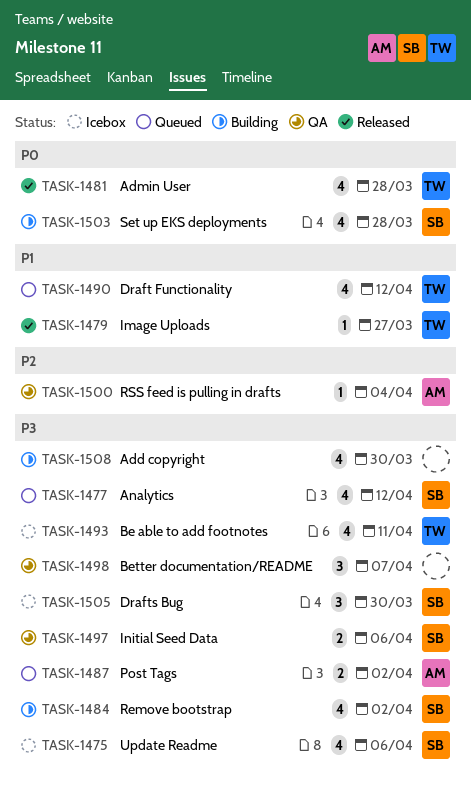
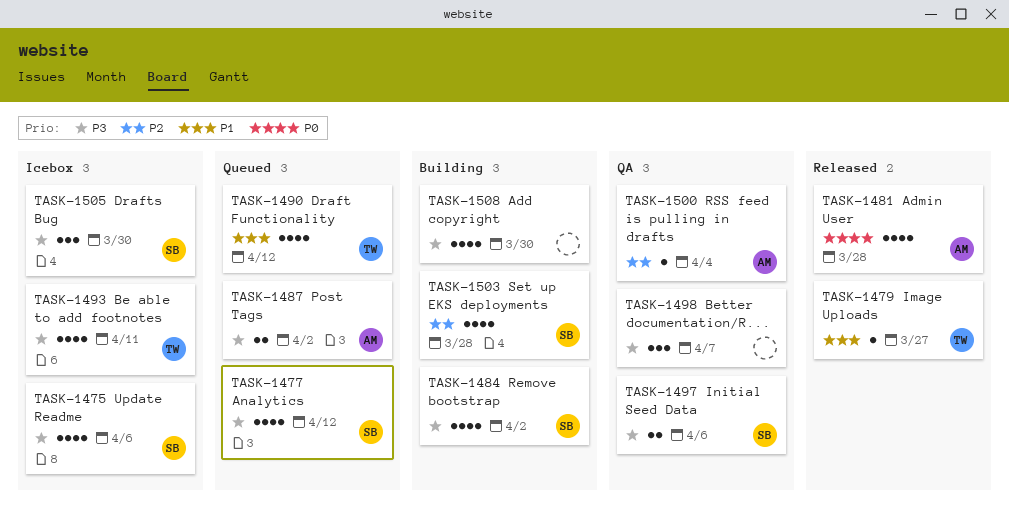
TASK-1481, owner: TW -> AM
TASK-1503, priority: P0 -> P2

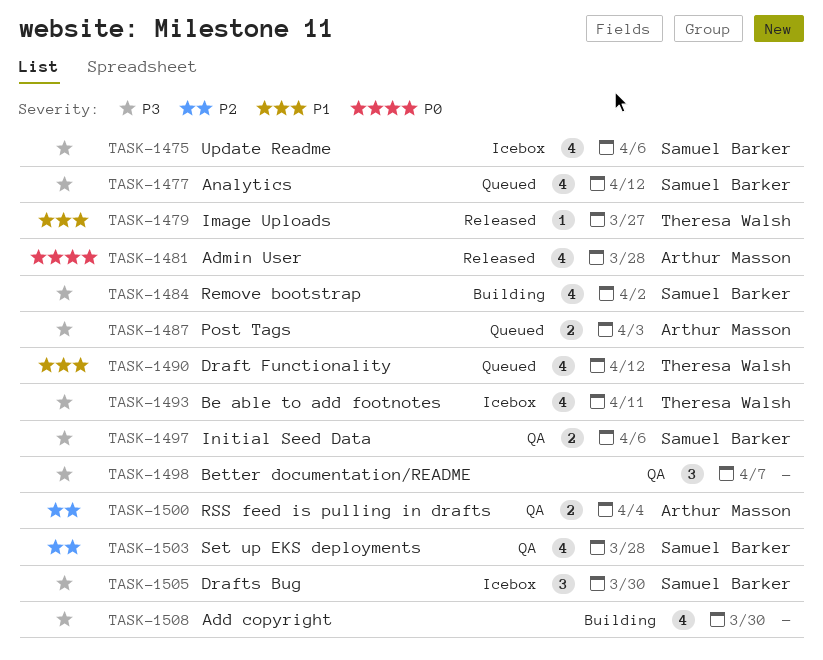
TASK-1487, due: Apr 2 -> Apr 3
TASK-1500, estimate: 1 -> 2
TASK-1503, status: Building -> QA

